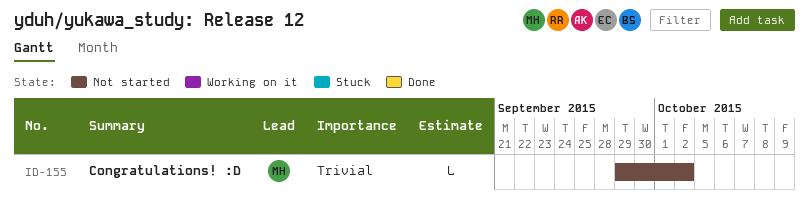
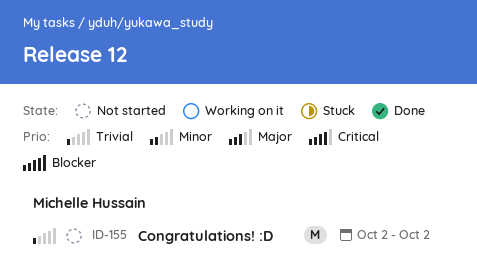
ID-155, estimate: L -> M
ID-155, start: Sep 29 -> Oct 2

